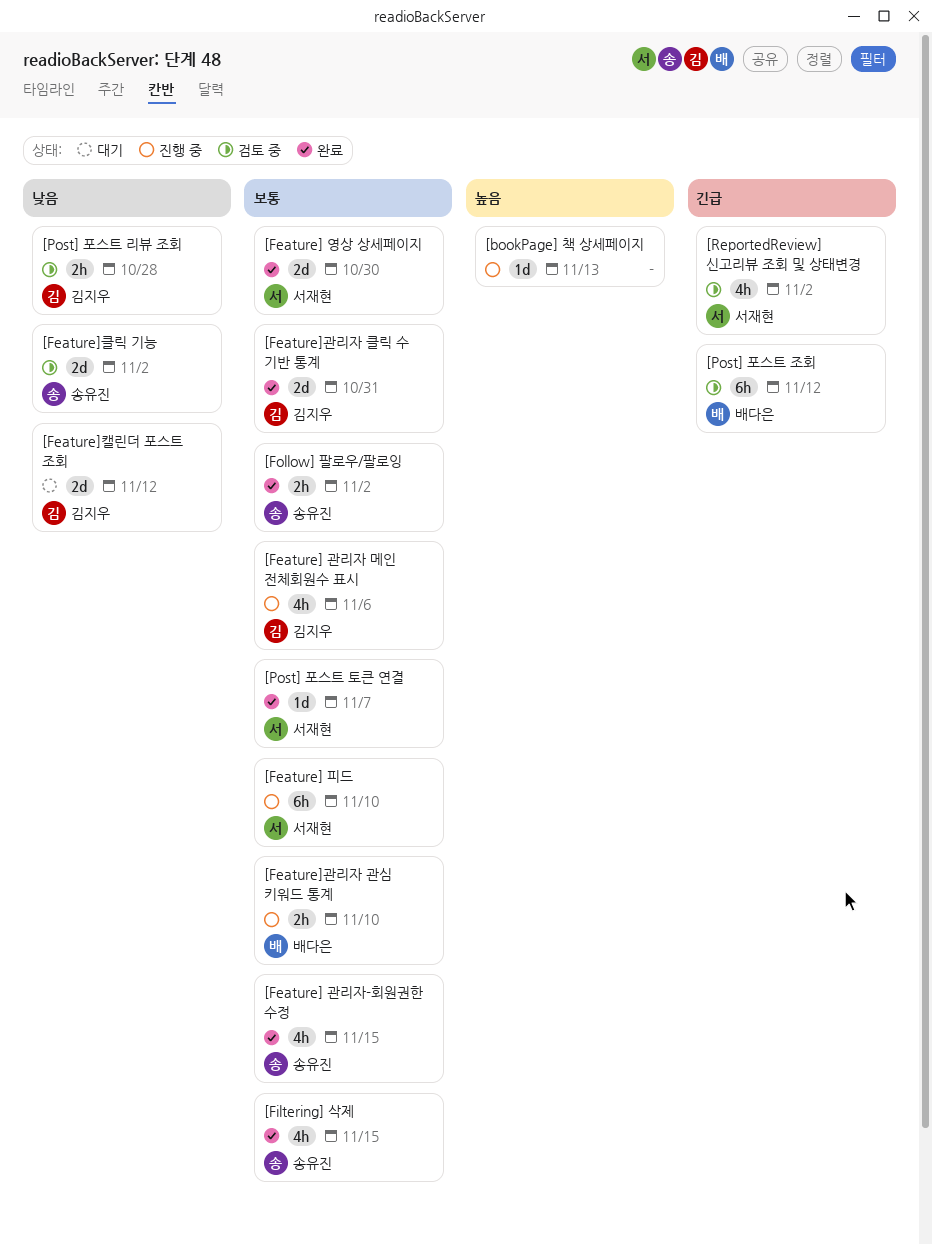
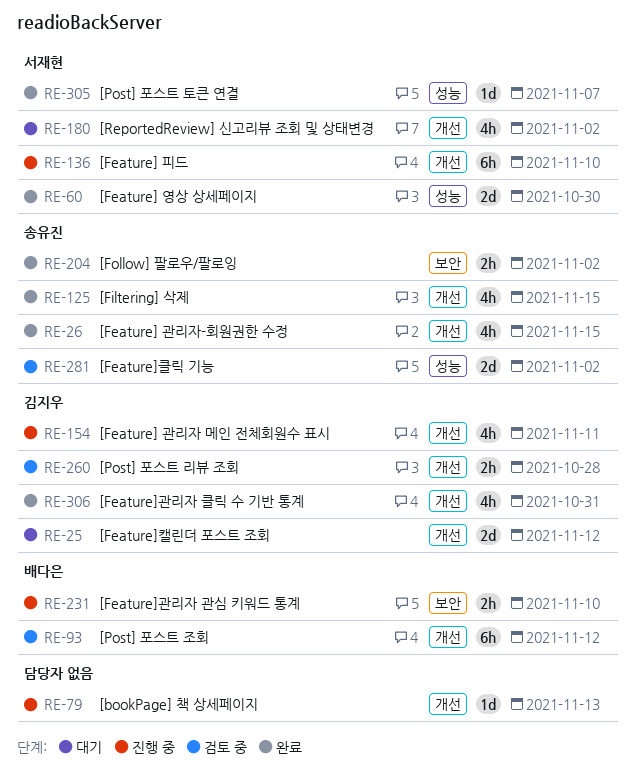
[Feature] 관리자 메인 전체회원수 표시, due: Nov 6 -> Nov 11
[Feature]관리자 클릭 수 기반 통계, estimate: 2d -> 4h
[ReportedReview] 신고리뷰 조회 및 상태변경, status: 검토 중 -> 대기

